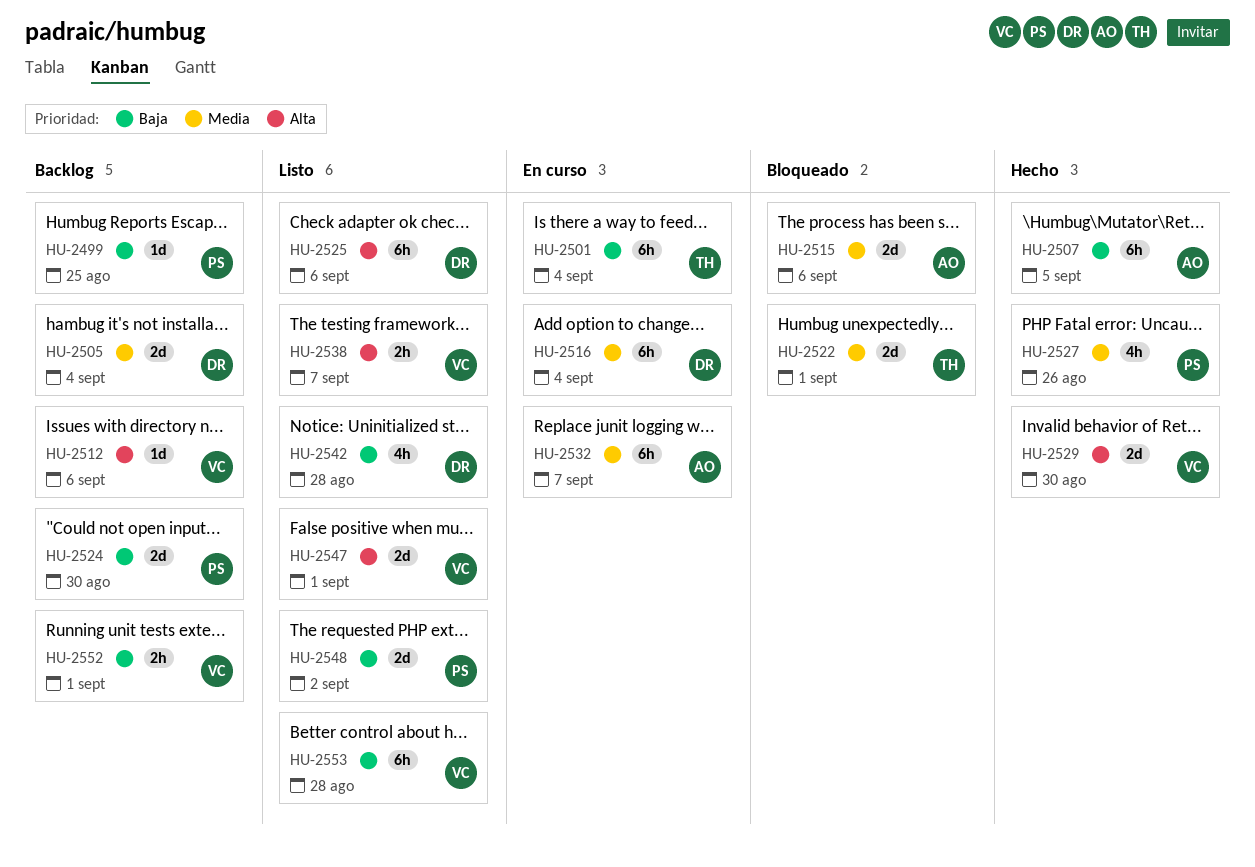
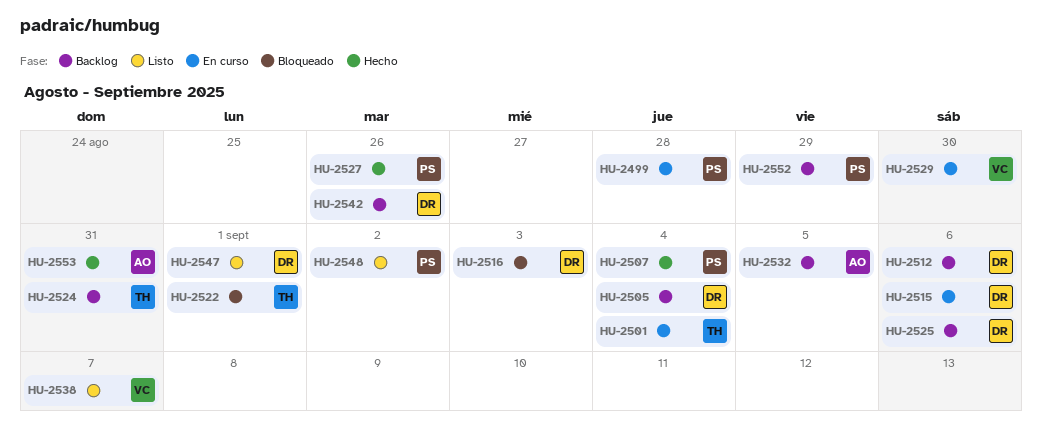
HU-2499, status: Backlog -> En curso
HU-2499, due: Aug 25 -> Aug 28
HU-2507, owner: AO -> PS
HU-2507, due: Sep 5 -> Sep 4
HU-2512, owner: VC -> DR
HU-2515, status: Bloqueado -> En curso
HU-2515, owner: AO -> DR
HU-2516, status: En curso -> Bloqueado
HU-2516, due: Sep 4 -> Sep 3
HU-2524, owner: PS -> TH
HU-2524, due: Aug 30 -> Aug 31
HU-2525, status: Listo -> Backlog
HU-2529, status: Hecho -> En curso
HU-2532, status: En curso -> Backlog
HU-2532, due: Sep 7 -> Sep 5
HU-2542, status: Listo -> Backlog
HU-2542, due: Aug 28 -> Aug 26
HU-2547, owner: VC -> DR
HU-2552, owner: VC -> PS
HU-2552, due: Sep 1 -> Aug 29
HU-2553, status: Listo -> Hecho
HU-2553, owner: VC -> AO
HU-2553, due: Aug 28 -> Aug 31

